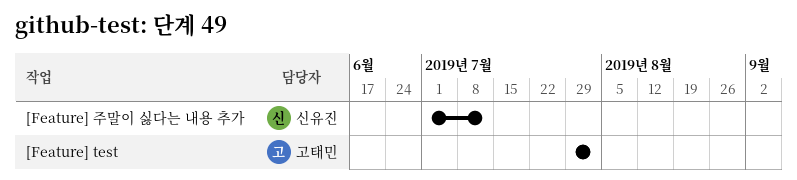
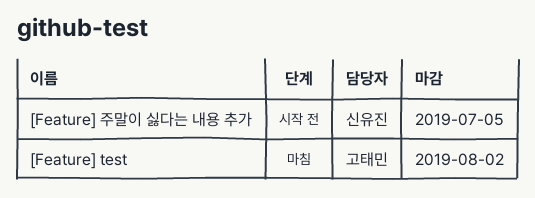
[Feature] 주말이 싫다는 내용 추가, due: Jul 12 -> Jul 5

